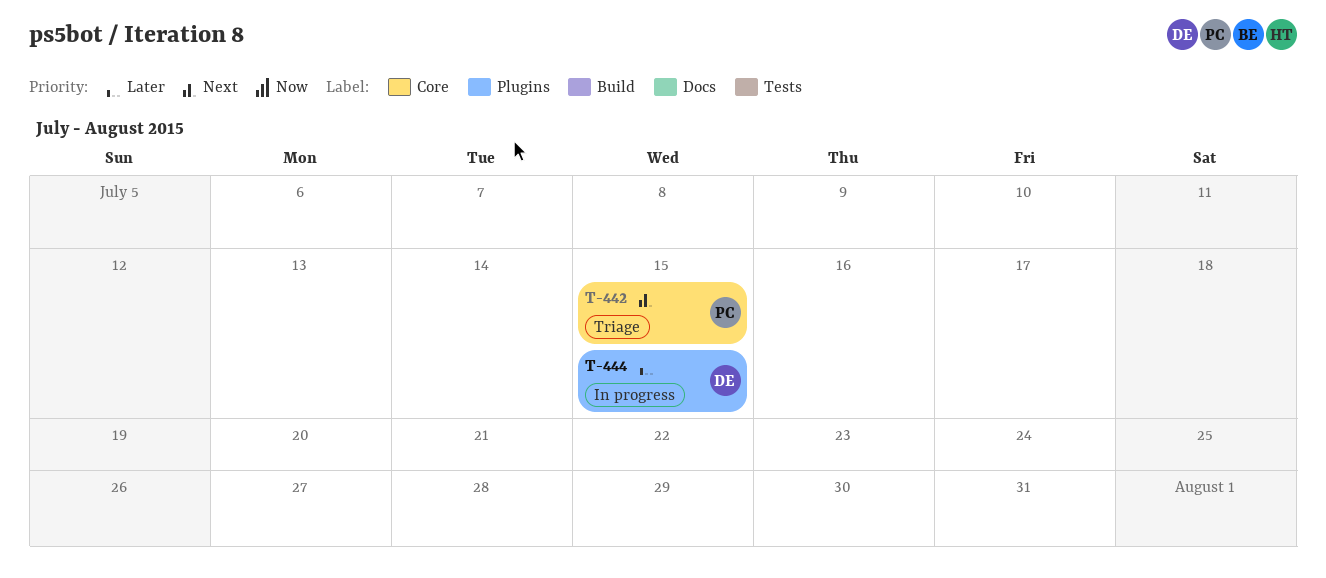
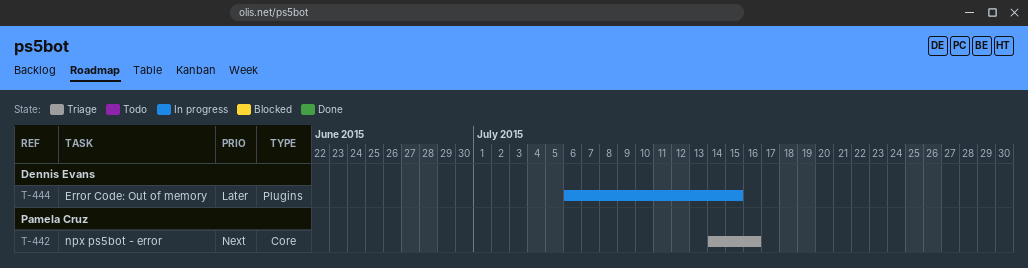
T-442, due: Jul 15 -> Jul 16

